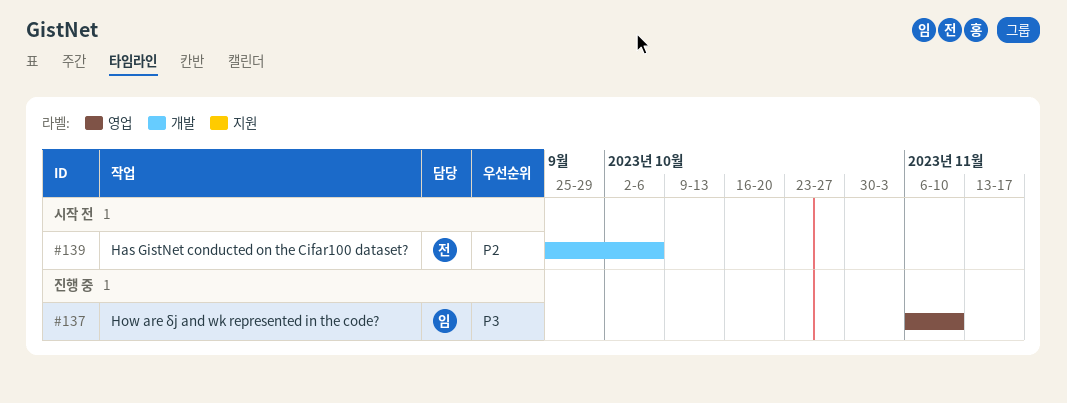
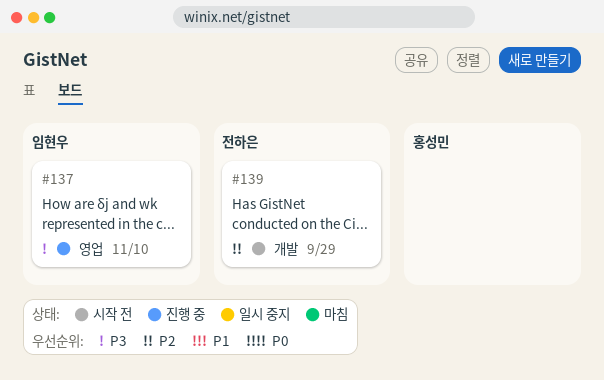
#139, due: Oct 6 -> Sep 29

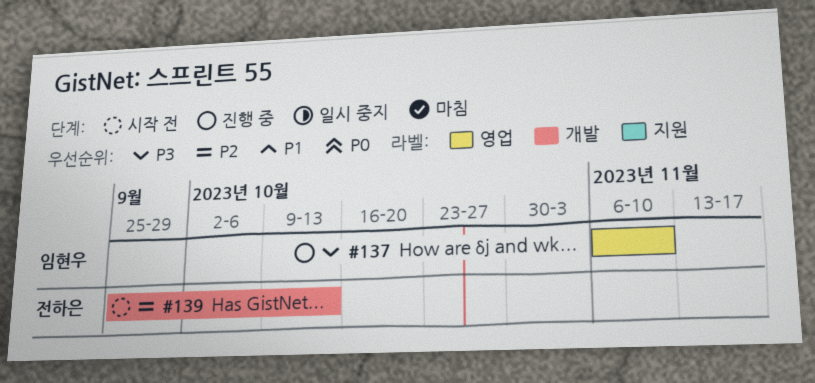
#139, due: Sep 29 -> Oct 13

